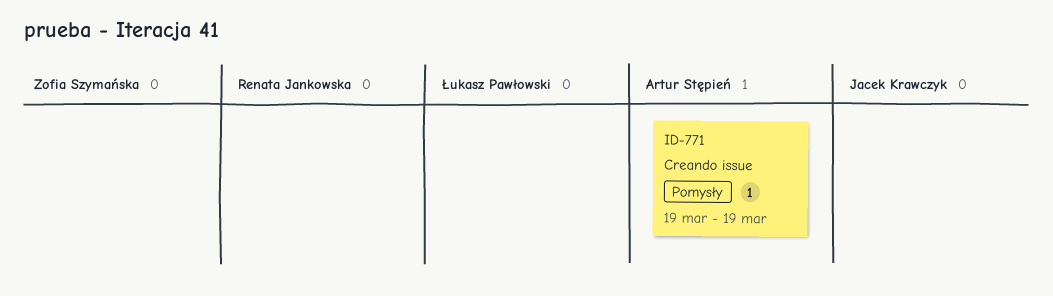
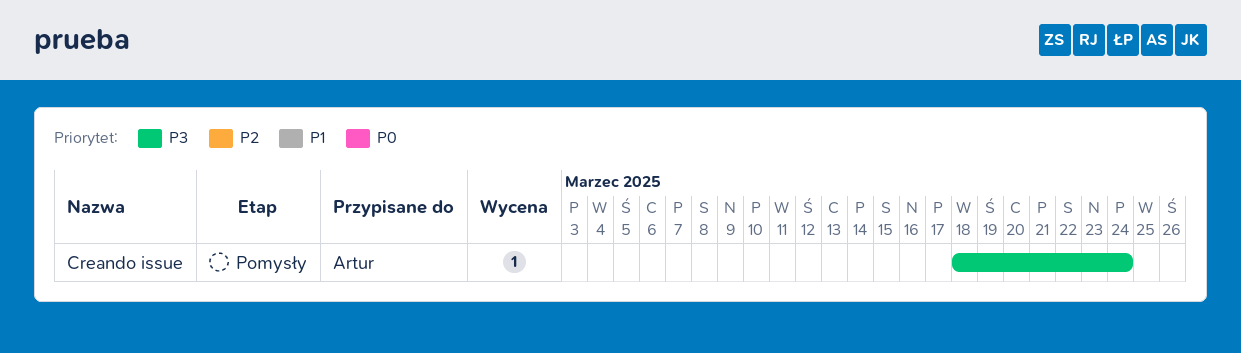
Creando issue, start: Mar 19 -> Mar 18
Creando issue, due: Mar 19 -> Mar 24

